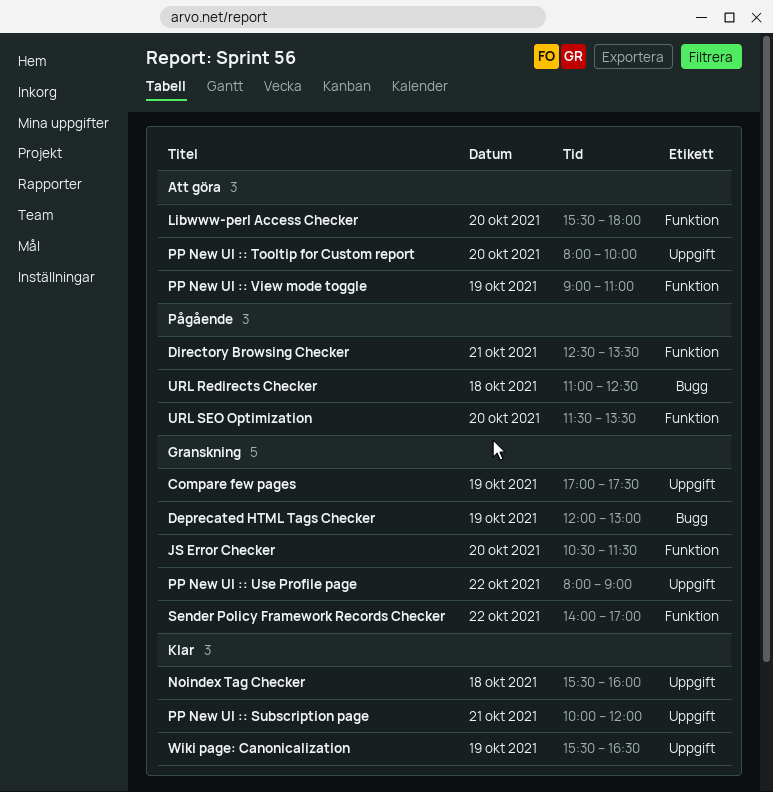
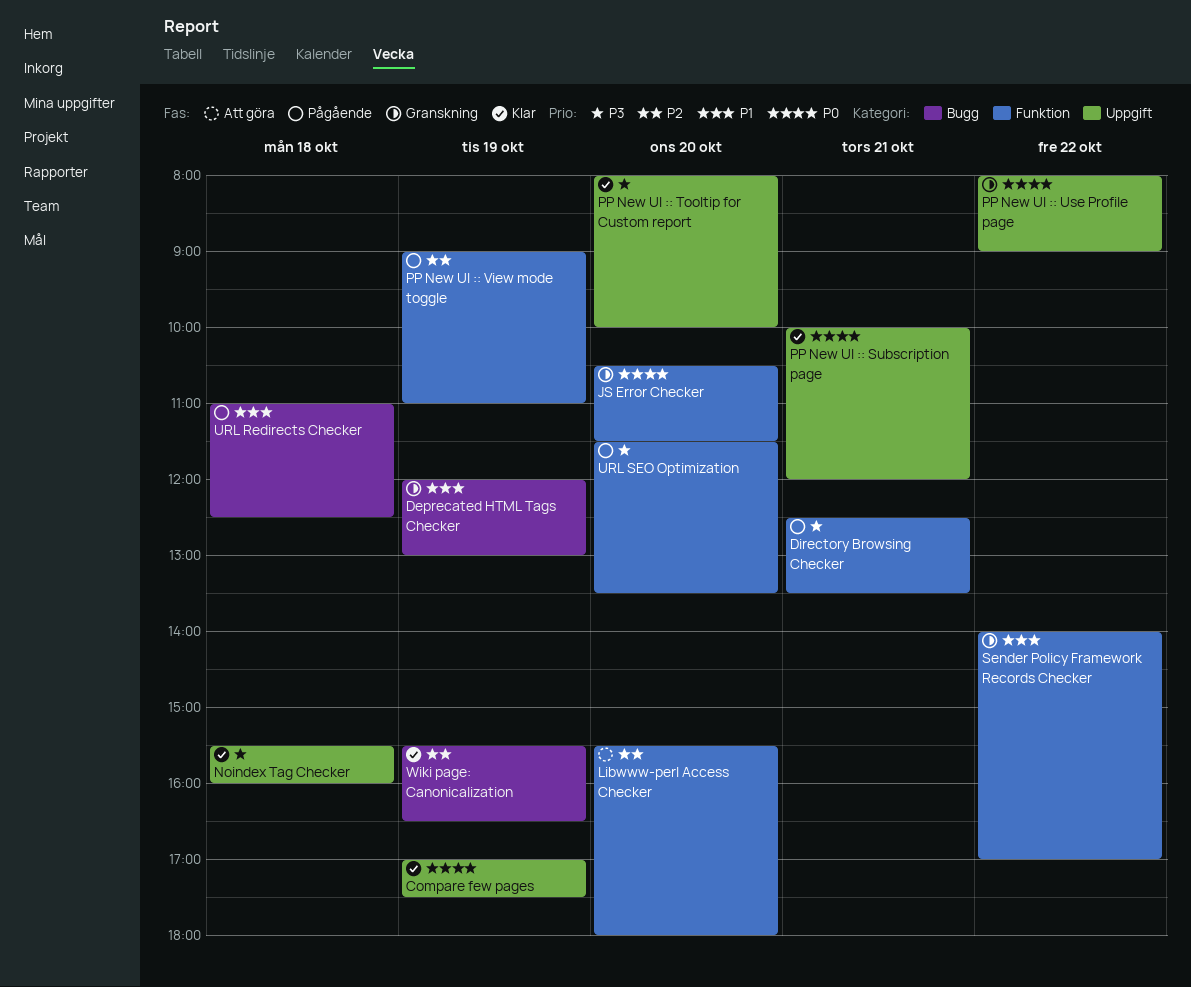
Compare few pages, status: Granskning -> Klar
PP New UI :: Tooltip for Custom report, status: Att göra -> Klar
PP New UI :: View mode toggle, status: Att göra -> Pågående
Wiki page: Canonicalization, label: Uppgift -> Bugg

